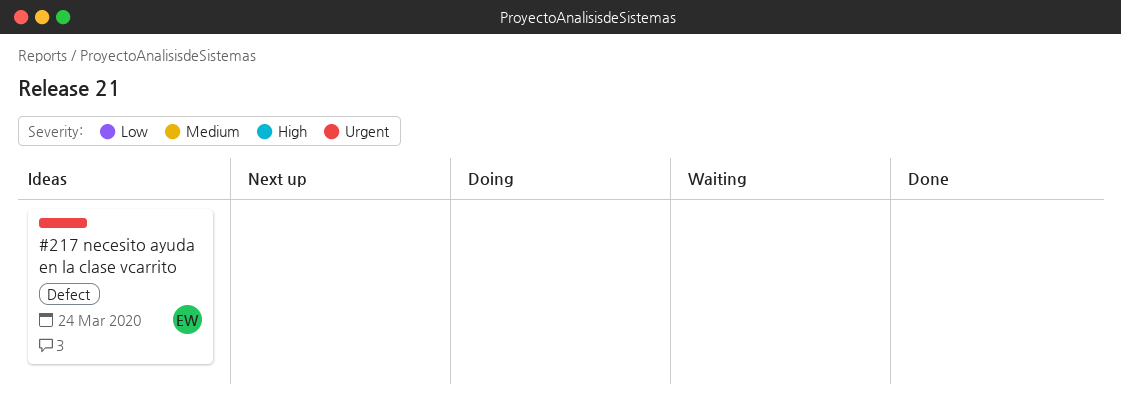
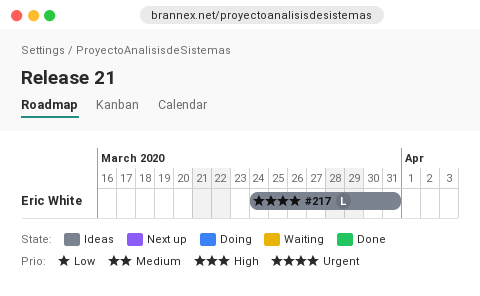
#217, due: Mar 24 -> Mar 31

